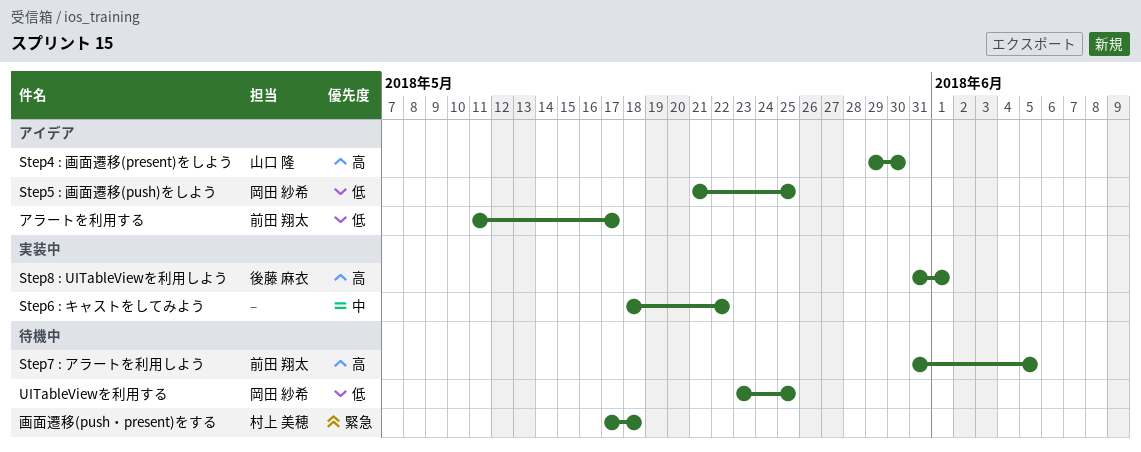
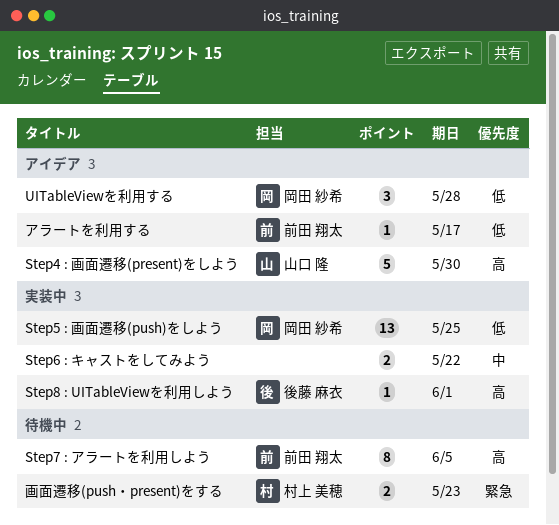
Step5 : 画面遷移(push)をしよう, status: アイデア -> 実装中
UITableViewを利用する, status: 待機中 -> アイデア
UITableViewを利用する, due: May 25 -> May 28
画面遷移(push・present)をする, due: May 18 -> May 23

